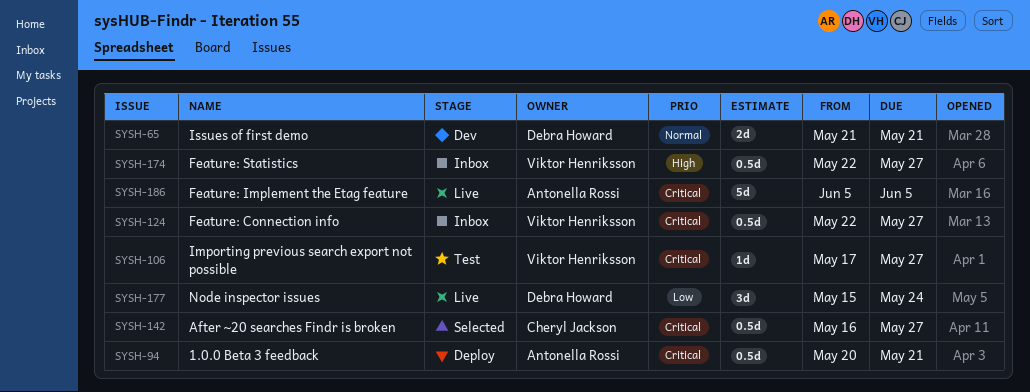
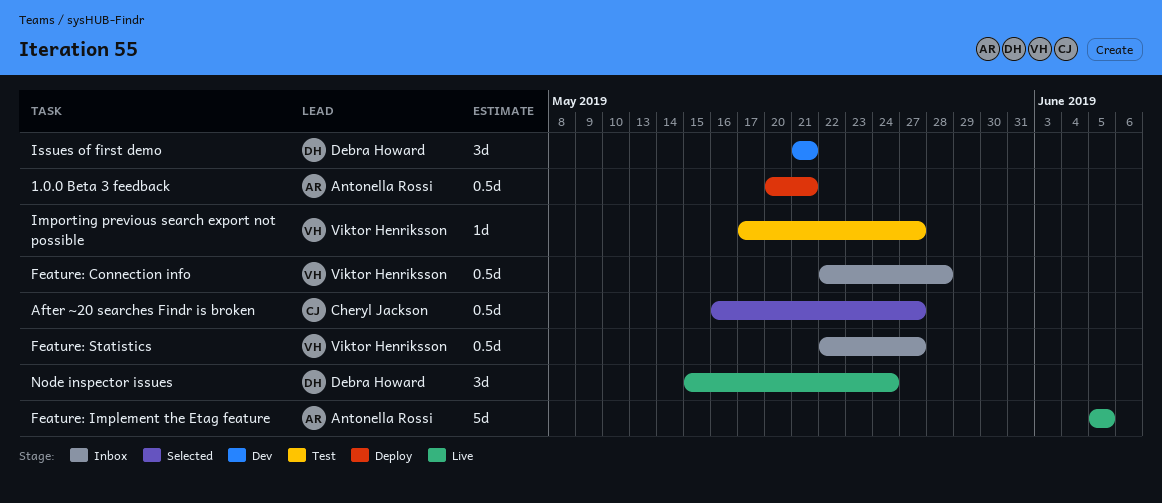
Feature: Connection info, due: May 27 -> May 28
Issues of first demo, estimate: 2d -> 3d

